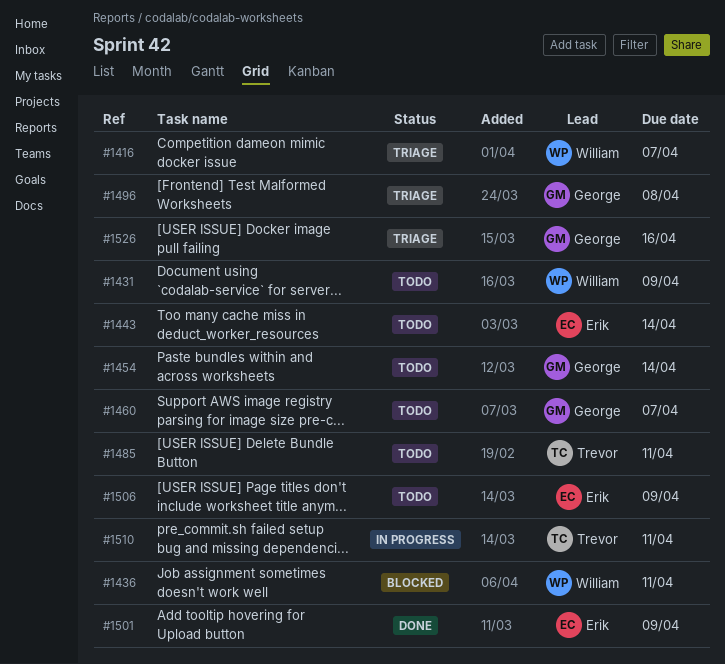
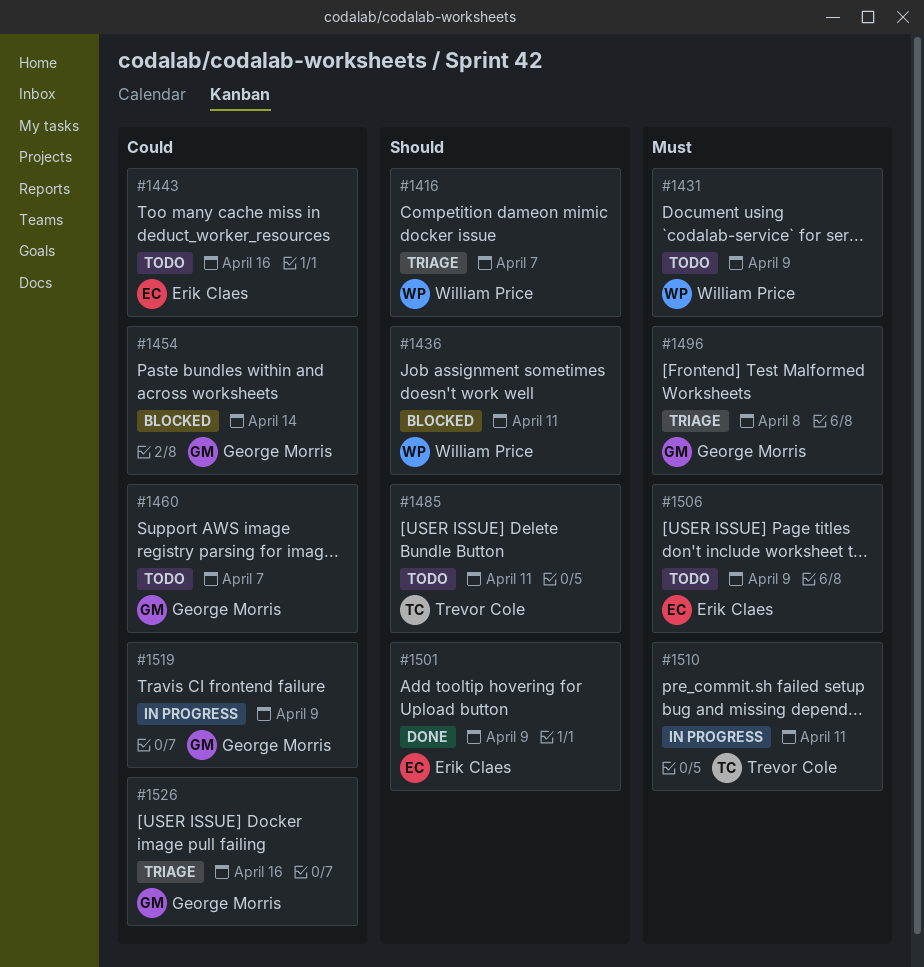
#1443, due: Apr 14 -> Apr 16
#1454, status: Todo -> Blocked
#1519: none -> present

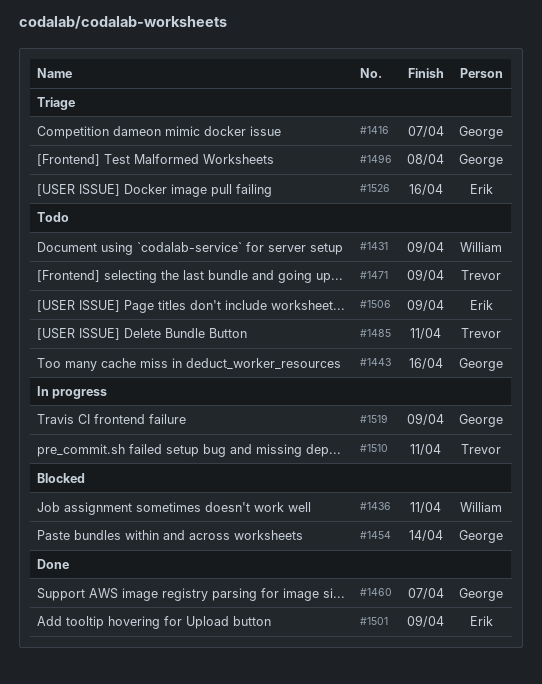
#1416, owner: William Price -> George Morris
#1443, owner: Erik Claes -> George Morris
#1460, status: Todo -> Done
#1471: none -> present
#1526, owner: George Morris -> Erik Claes

